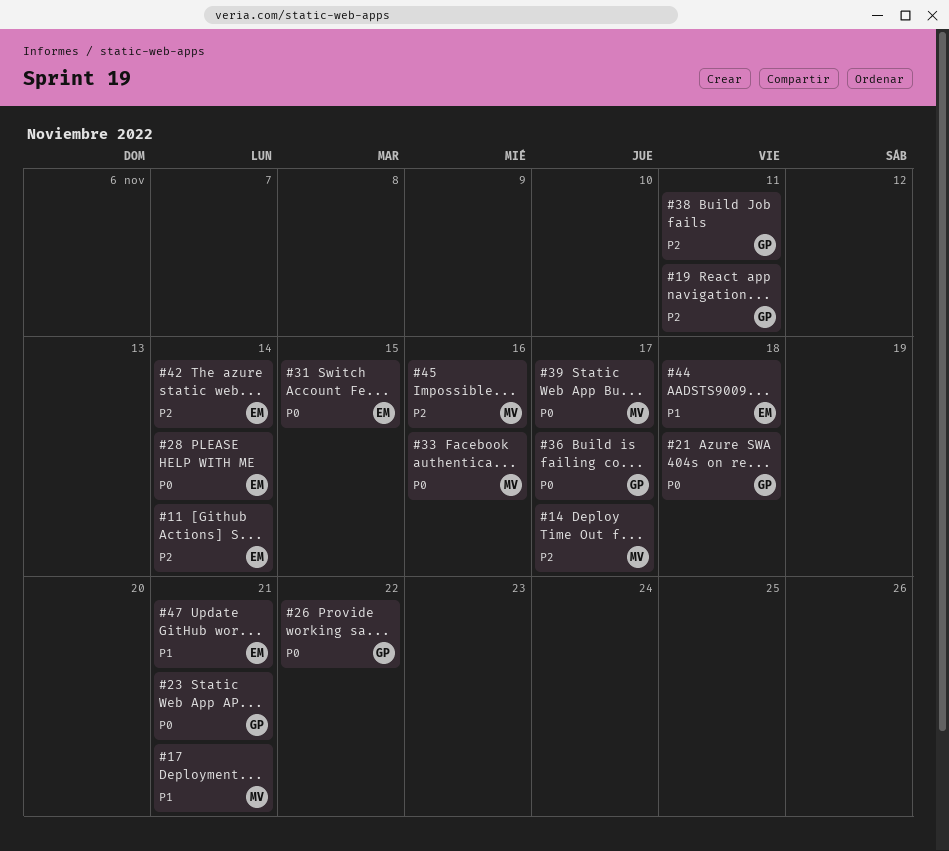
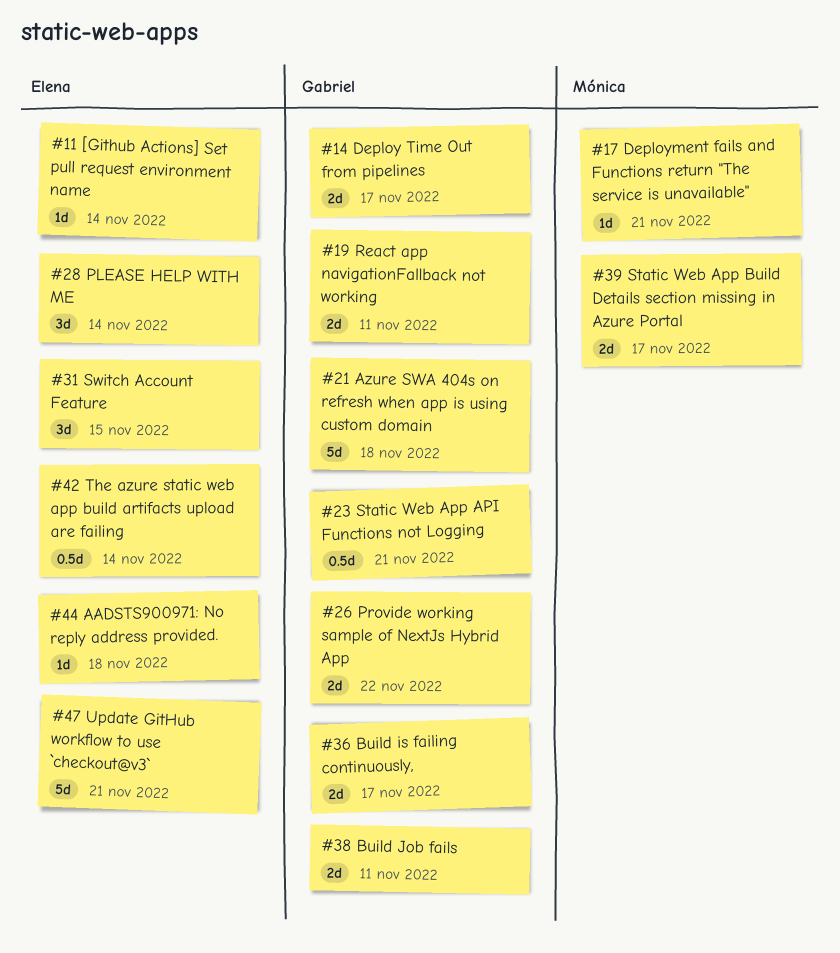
#14, owner: Mónica -> Gabriel
#33: present -> none
#45: present -> none

